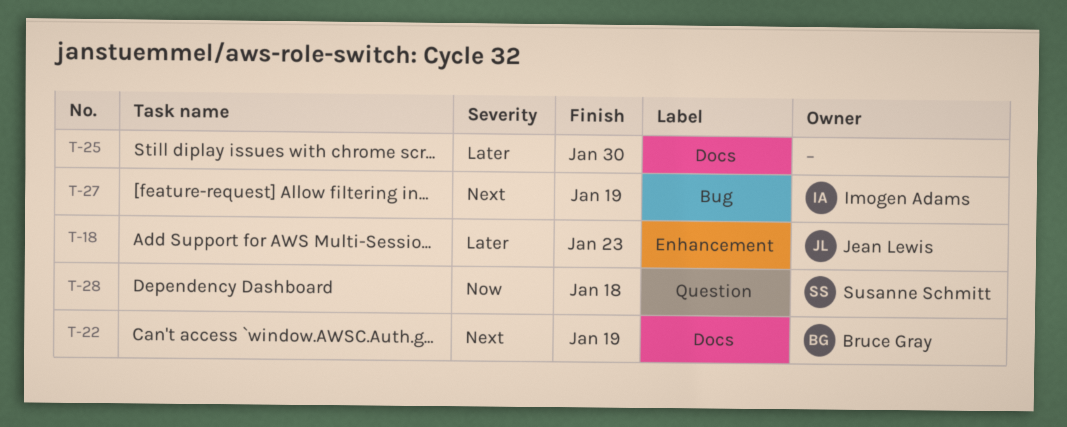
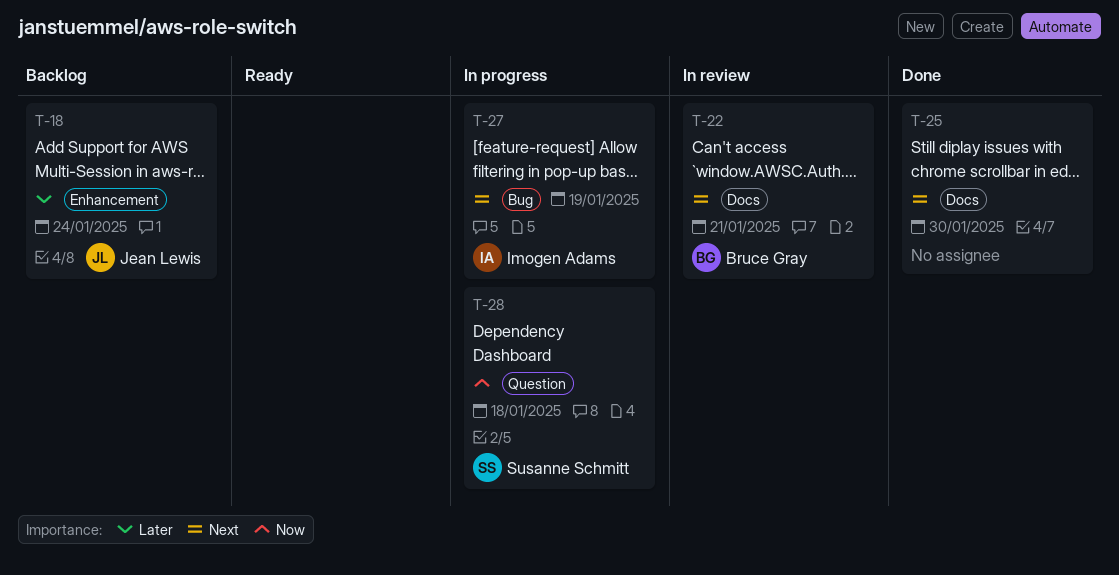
T-18, due: Jan 23 -> Jan 24
T-22, due: Jan 19 -> Jan 21
T-25, priority: Later -> Next

